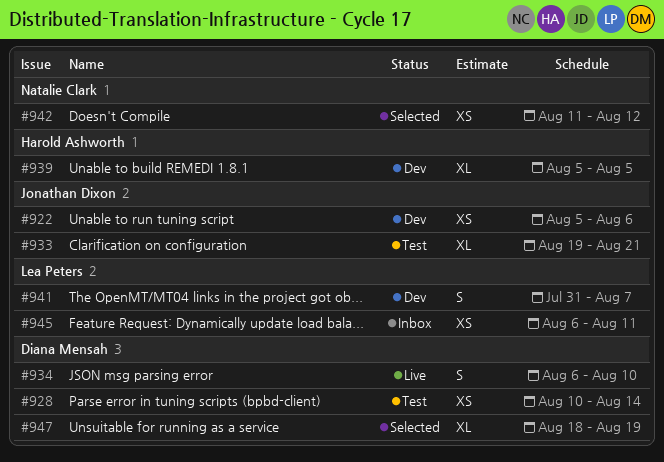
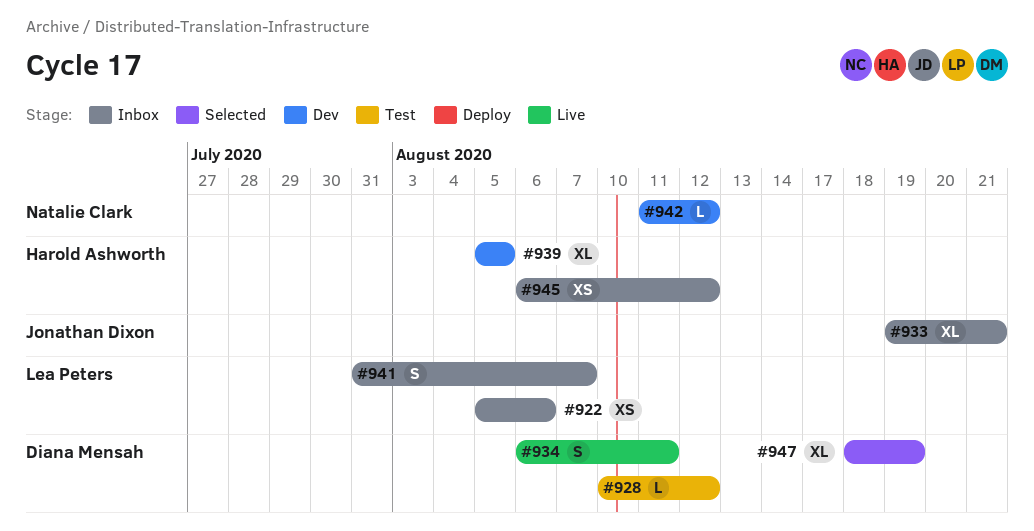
#922, status: Dev -> Inbox
#922, owner: Jonathan Dixon -> Lea Peters
#928, estimate: XS -> L
#928, due: Aug 14 -> Aug 12
#933, status: Test -> Inbox
#934, due: Aug 10 -> Aug 11
#941, status: Dev -> Inbox
#942, status: Selected -> Dev
#942, estimate: XS -> L
#945, owner: Lea Peters -> Harold Ashworth
#945, due: Aug 11 -> Aug 12

